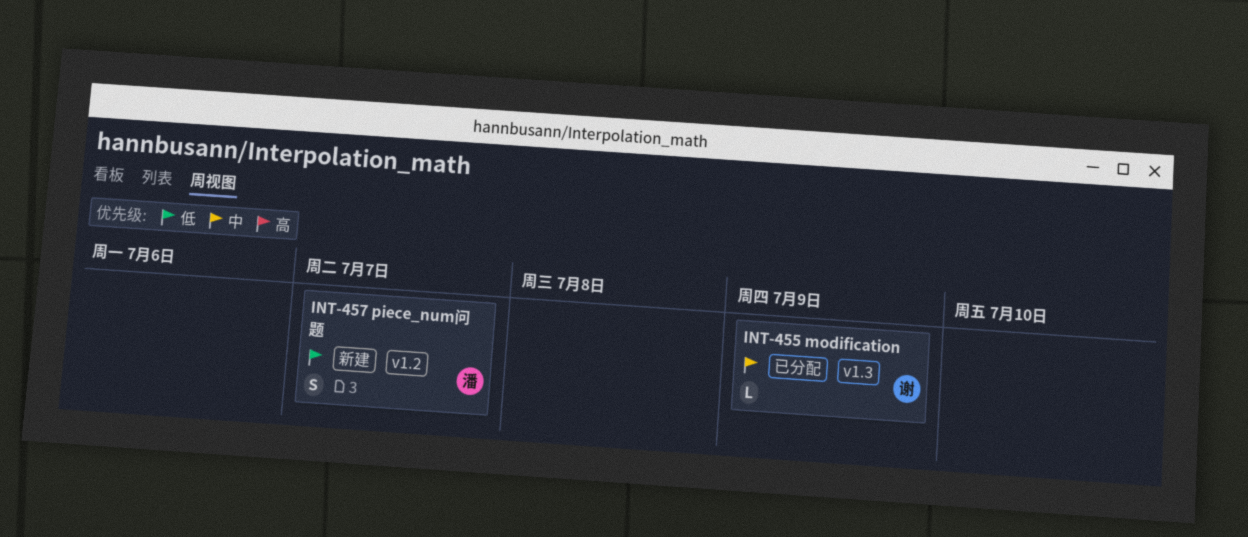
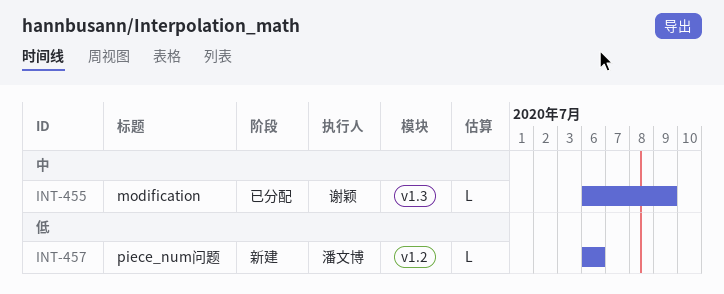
INT-457, estimate: S -> L
INT-457, due: Jul 7 -> Jul 6

